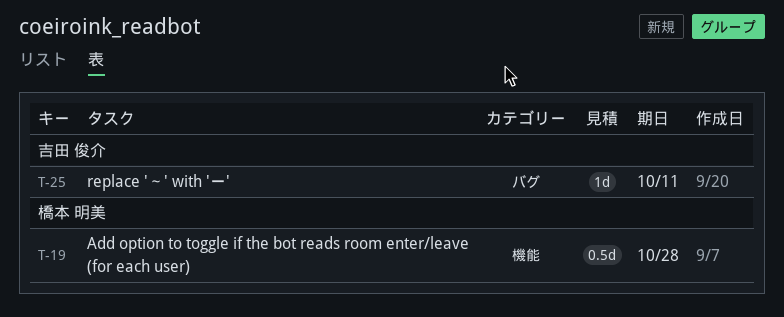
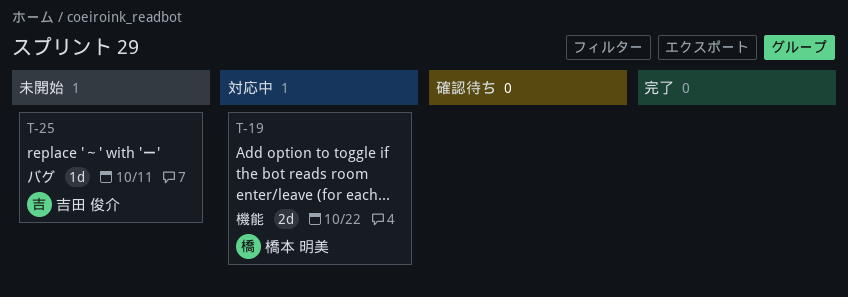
T-19, estimate: 0.5d -> 2d
T-19, due: Oct 28 -> Oct 22

